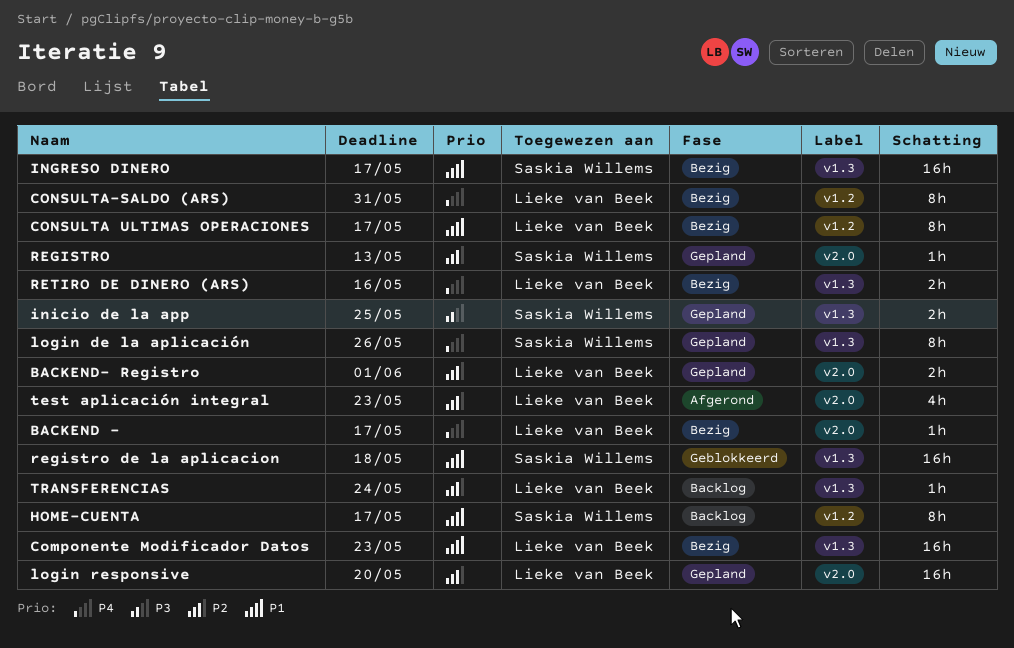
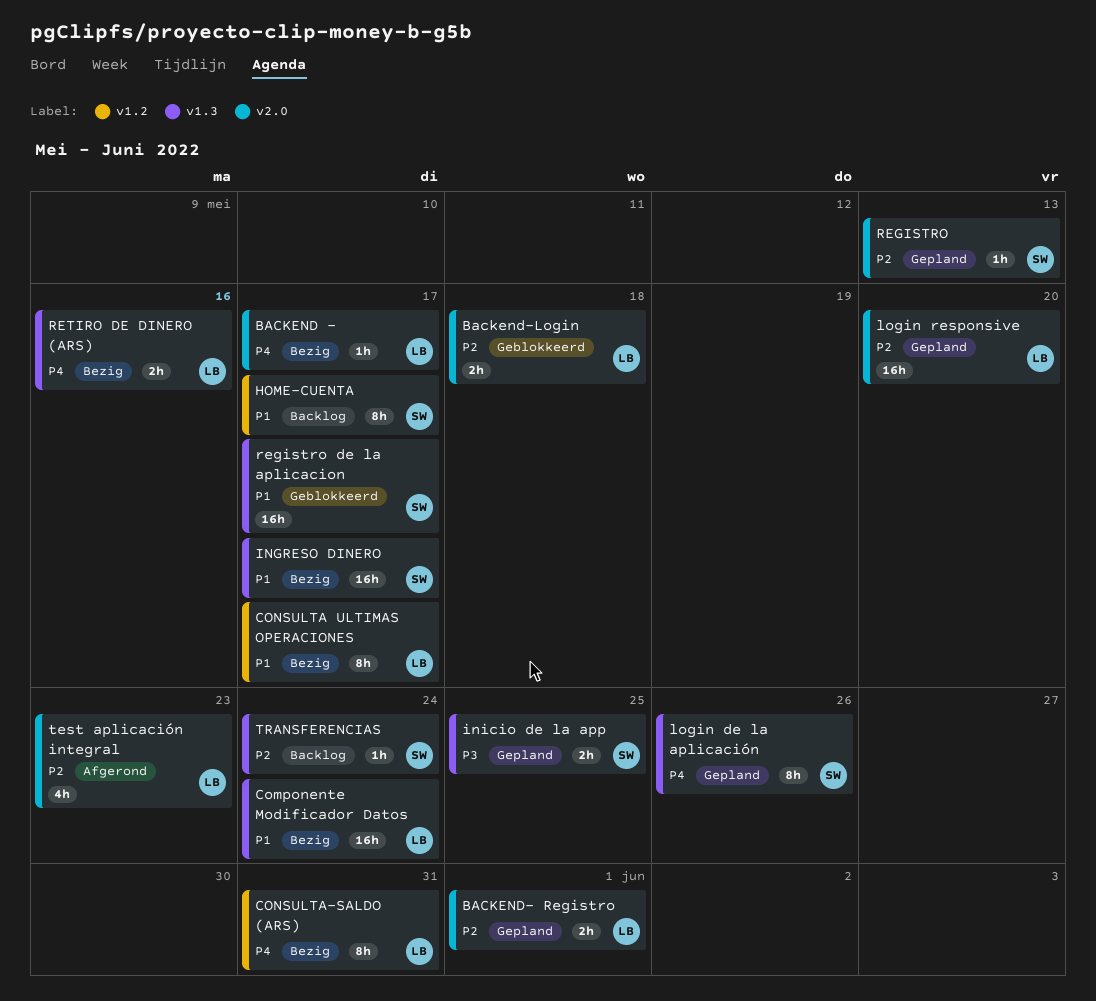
Backend-Login: none -> present
Componente Modificador Datos, due: May 23 -> May 24
registro de la aplicacion, due: May 18 -> May 17
TRANSFERENCIAS, owner: Lieke van Beek -> Saskia Willems

